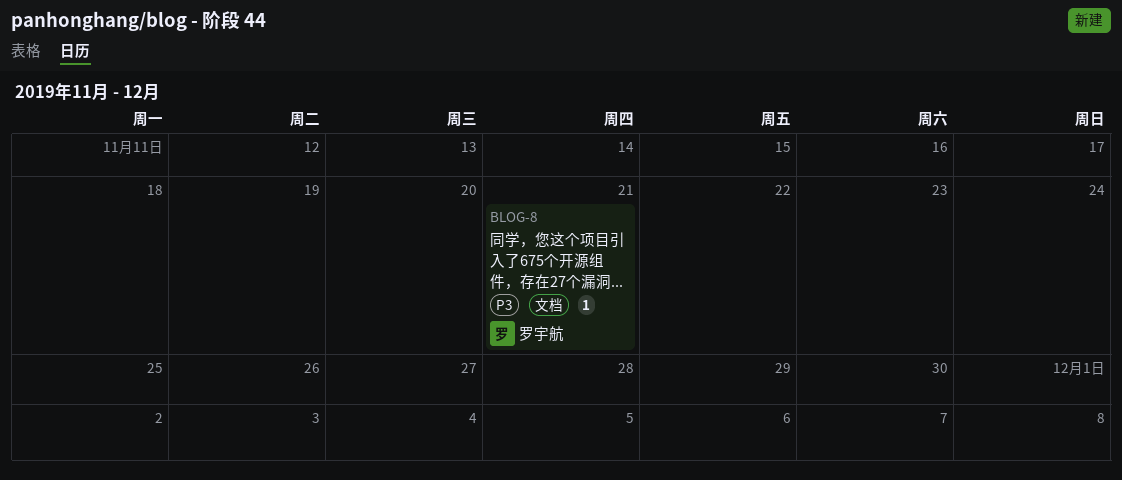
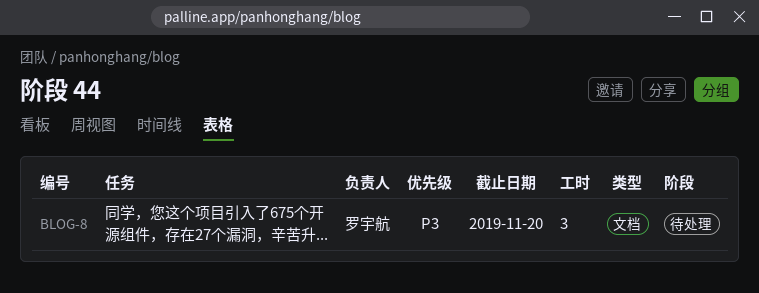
BLOG-8, estimate: 1 -> 3
BLOG-8, due: Nov 21 -> Nov 20

